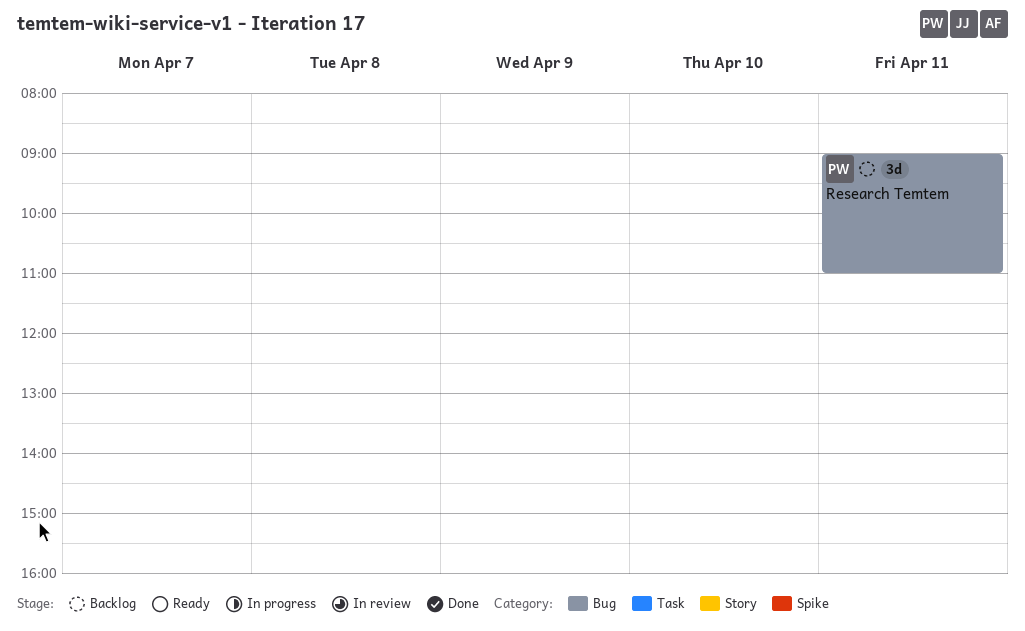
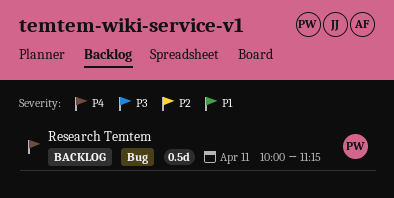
Research Temtem, estimate: 3d -> 0.5d
Research Temtem, begins: 09:00 -> 10:00
Research Temtem, ends: 11:00 -> 11:15

